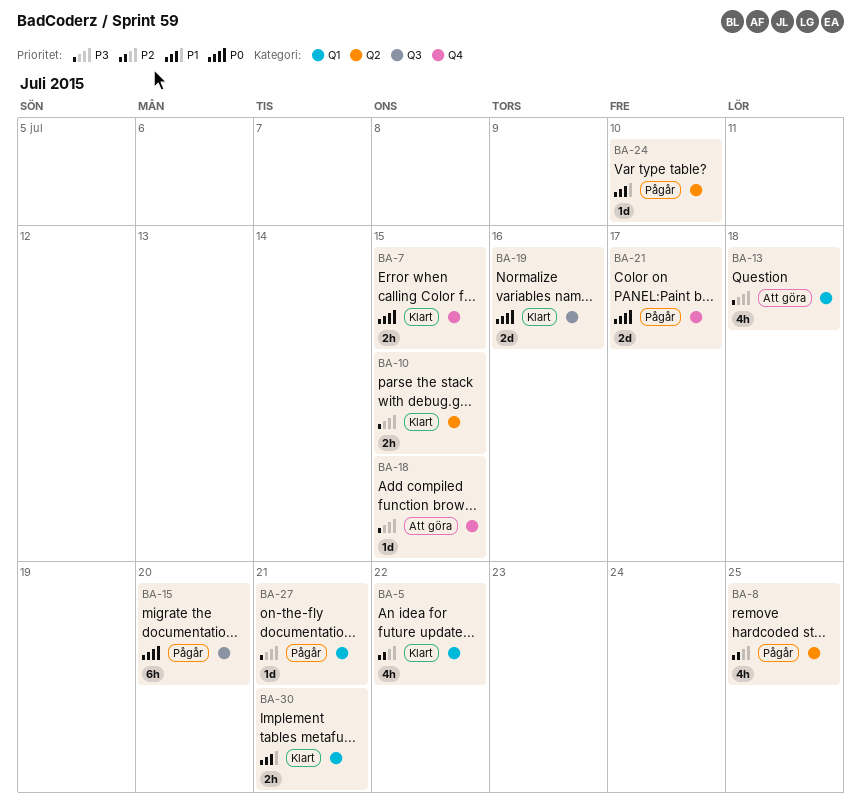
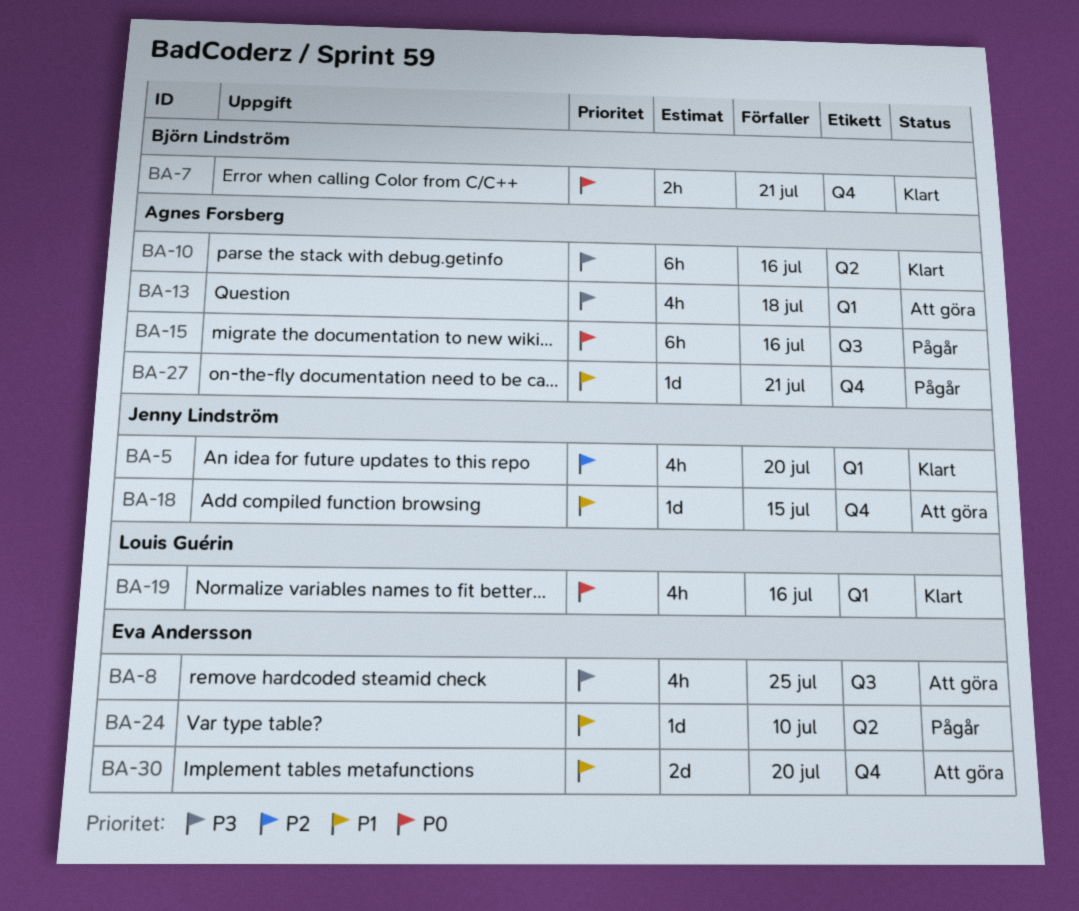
BA-5, due: Jul 22 -> Jul 20
BA-7, due: Jul 15 -> Jul 21
BA-8, status: Pågår -> Att göra
BA-8, priority: P2 -> P3
BA-8, label: Q2 -> Q3
BA-10, estimate: 2h -> 6h
BA-10, due: Jul 15 -> Jul 16
BA-15, due: Jul 20 -> Jul 16
BA-18, priority: P3 -> P1
BA-19, label: Q3 -> Q1
BA-19, estimate: 2d -> 4h
BA-21: present -> none
BA-27, priority: P3 -> P1
BA-27, label: Q1 -> Q4
BA-30, status: Klart -> Att göra
BA-30, label: Q1 -> Q4
BA-30, estimate: 2h -> 2d
BA-30, due: Jul 21 -> Jul 20

